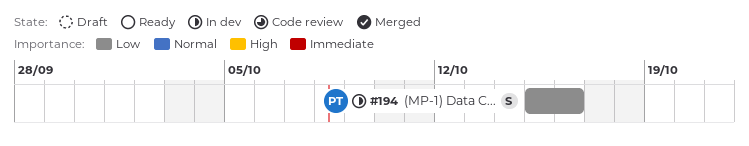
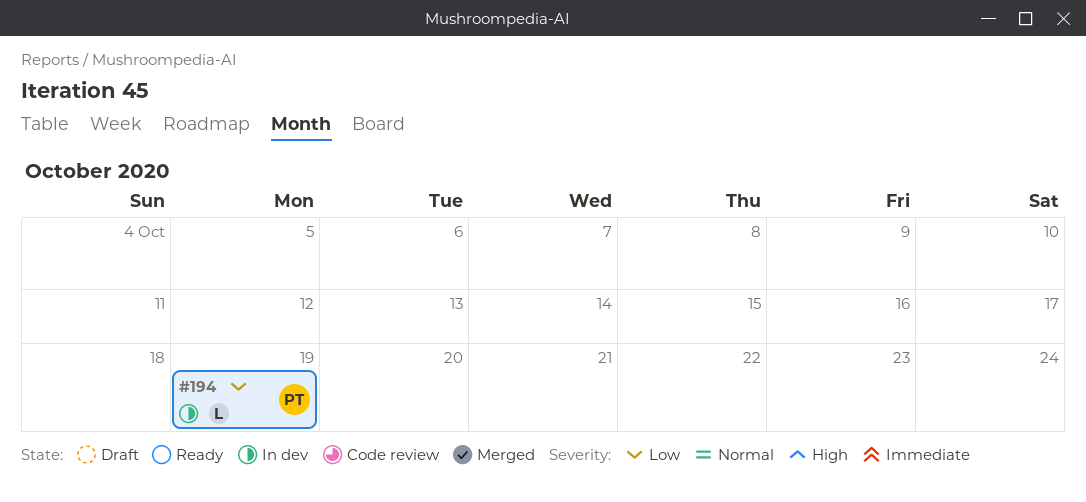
#194, estimate: S -> L
#194, due: Oct 16 -> Oct 19

